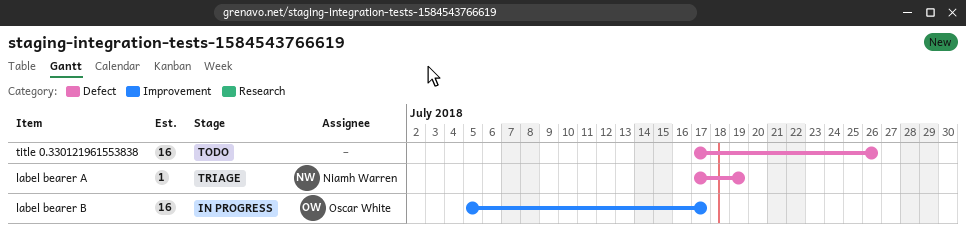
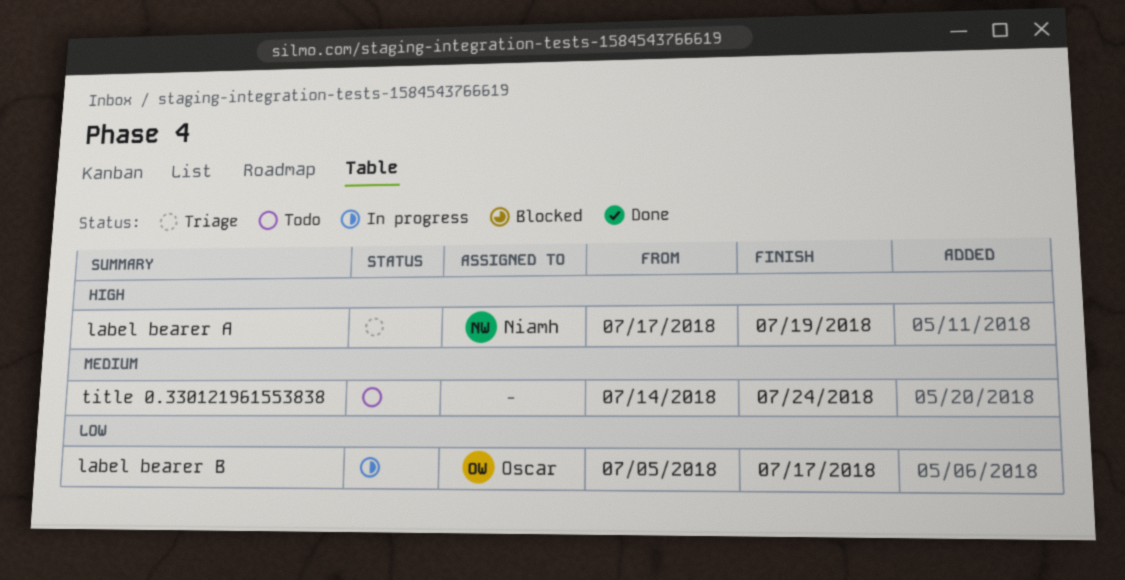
title 0.330121961553838, start: Jul 17 -> Jul 14
title 0.330121961553838, due: Jul 26 -> Jul 24

